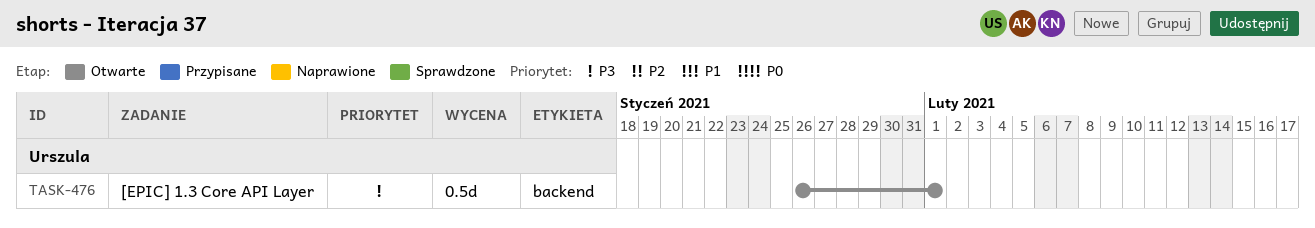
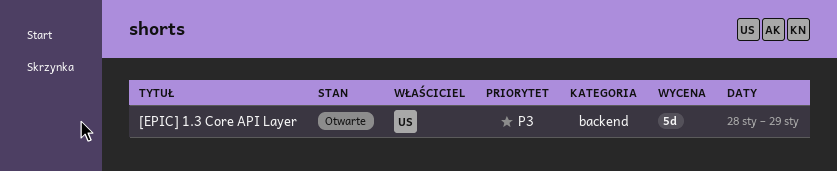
[EPIC] 1.3 Core API Layer, estimate: 0.5d -> 5d
[EPIC] 1.3 Core API Layer, start: Jan 26 -> Jan 28
[EPIC] 1.3 Core API Layer, due: Feb 1 -> Jan 29

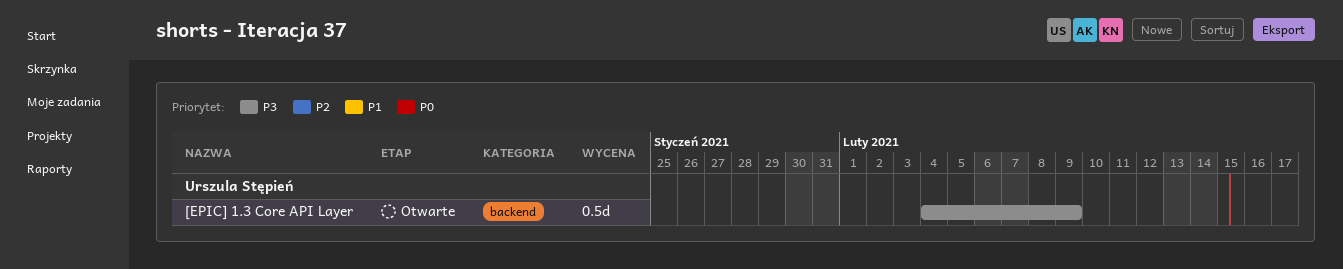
[EPIC] 1.3 Core API Layer, estimate: 5d -> 0.5d
[EPIC] 1.3 Core API Layer, start: Jan 28 -> Feb 4
[EPIC] 1.3 Core API Layer, due: Jan 29 -> Feb 9

